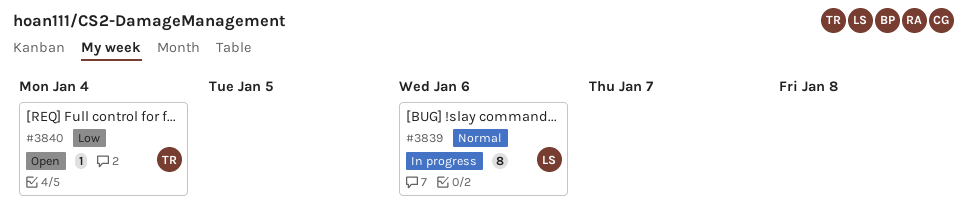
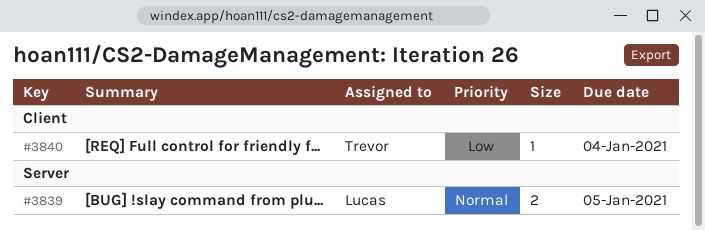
#3839, estimate: 8 -> 2
#3839, due: Jan 6 -> Jan 5

